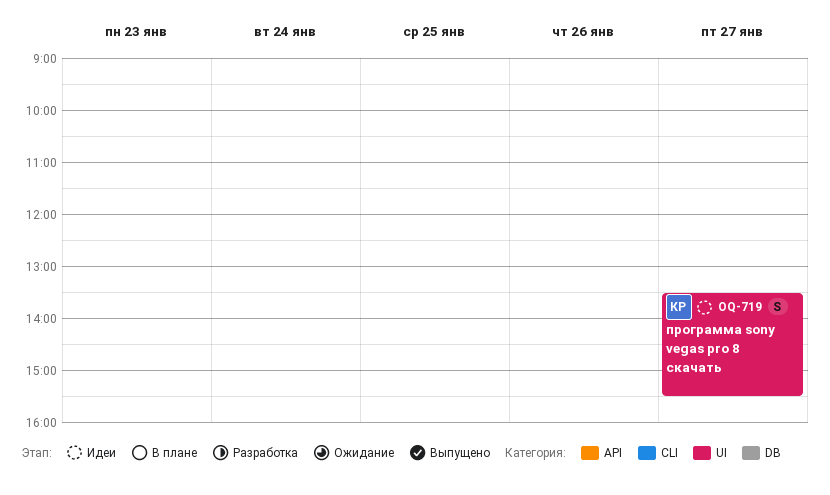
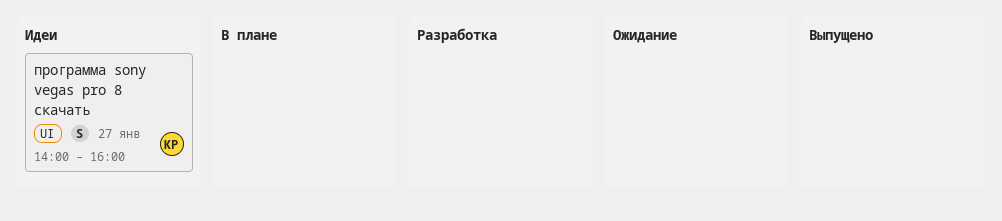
программа sony vegas pro 8 скачать, begins: 13:30 -> 14:00
программа sony vegas pro 8 скачать, ends: 15:30 -> 16:00

